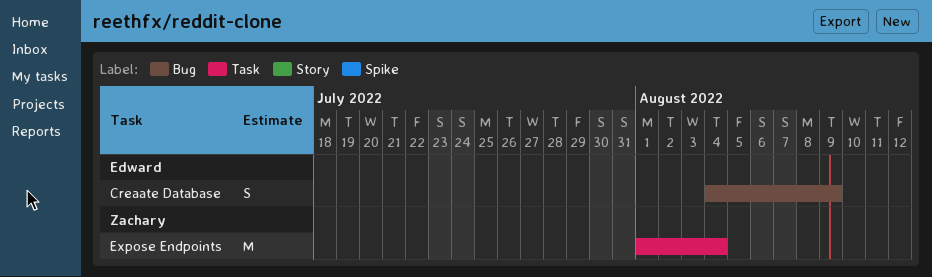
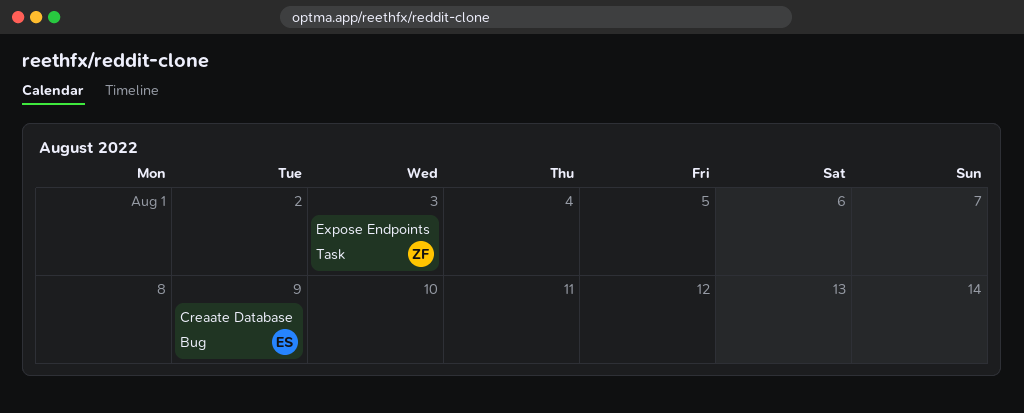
Expose Endpoints, due: Aug 4 -> Aug 3

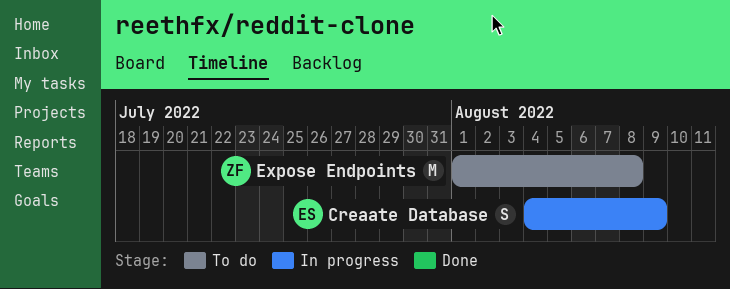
Expose Endpoints, due: Aug 3 -> Aug 8

